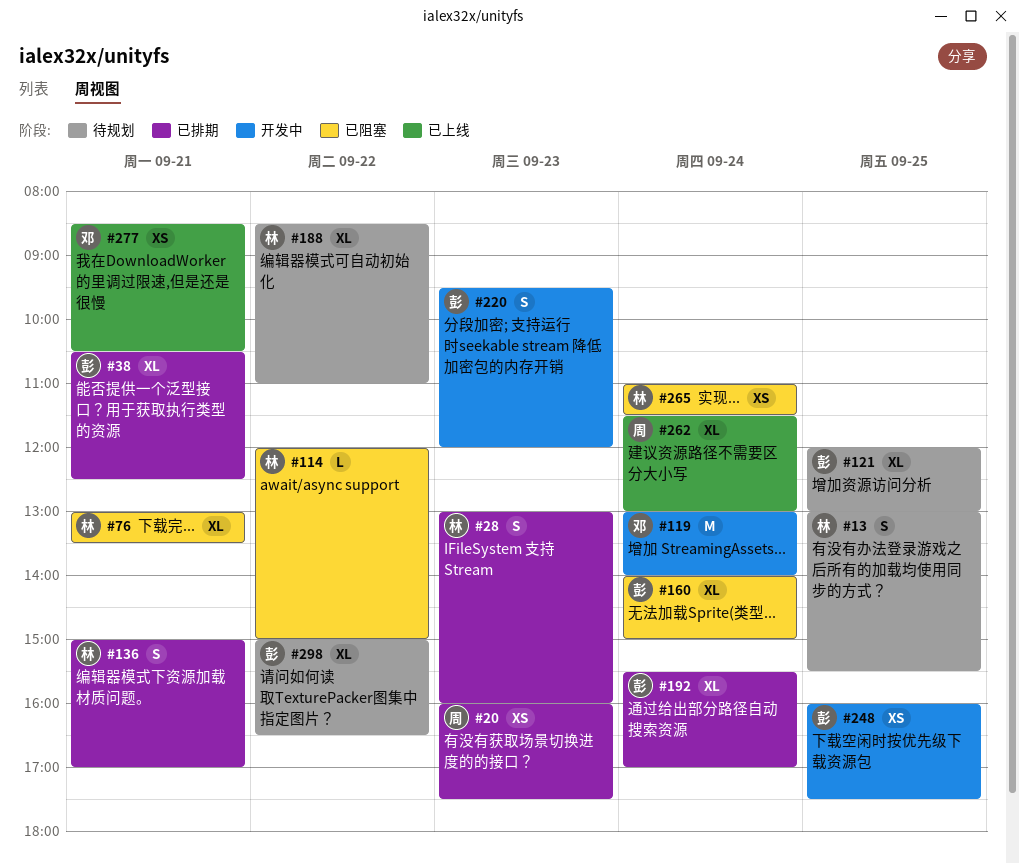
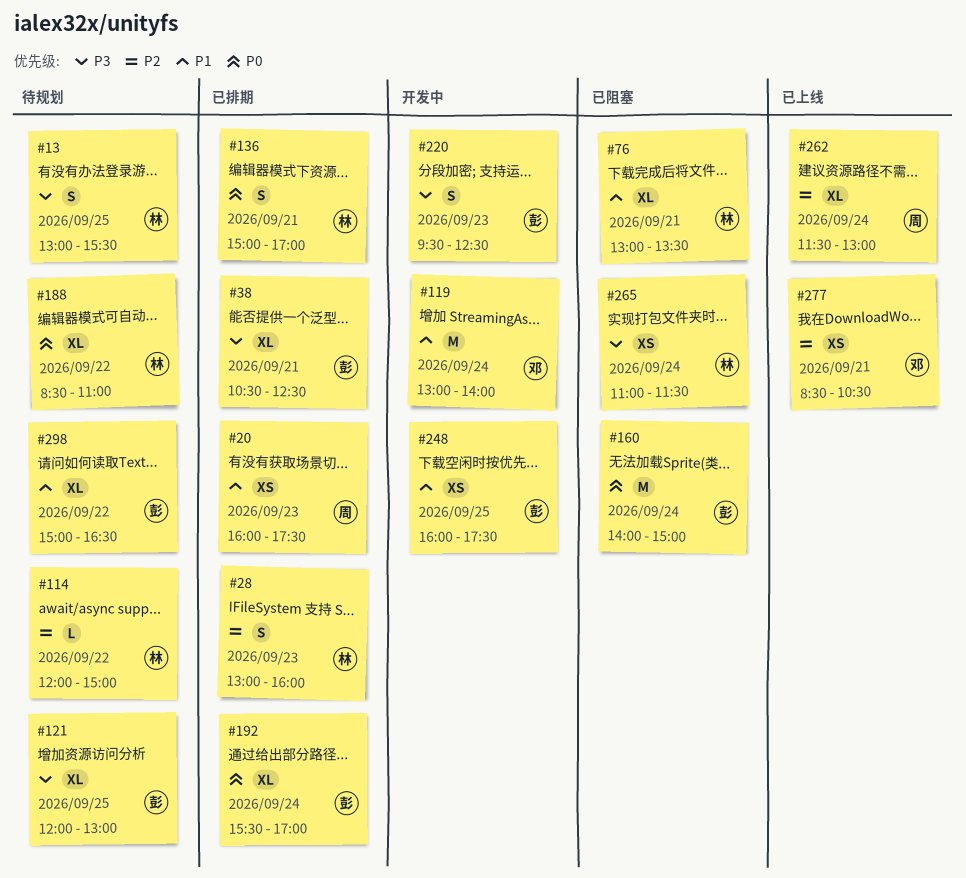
#114, status: 已阻塞 -> 待规划
#160, estimate: XL -> M
#220, ends: 12:00 -> 12:30

